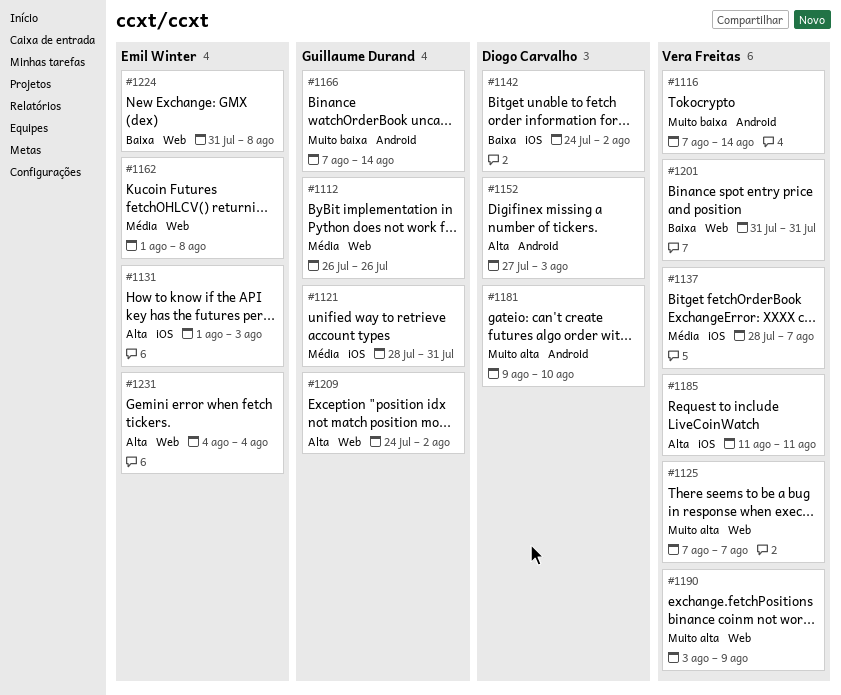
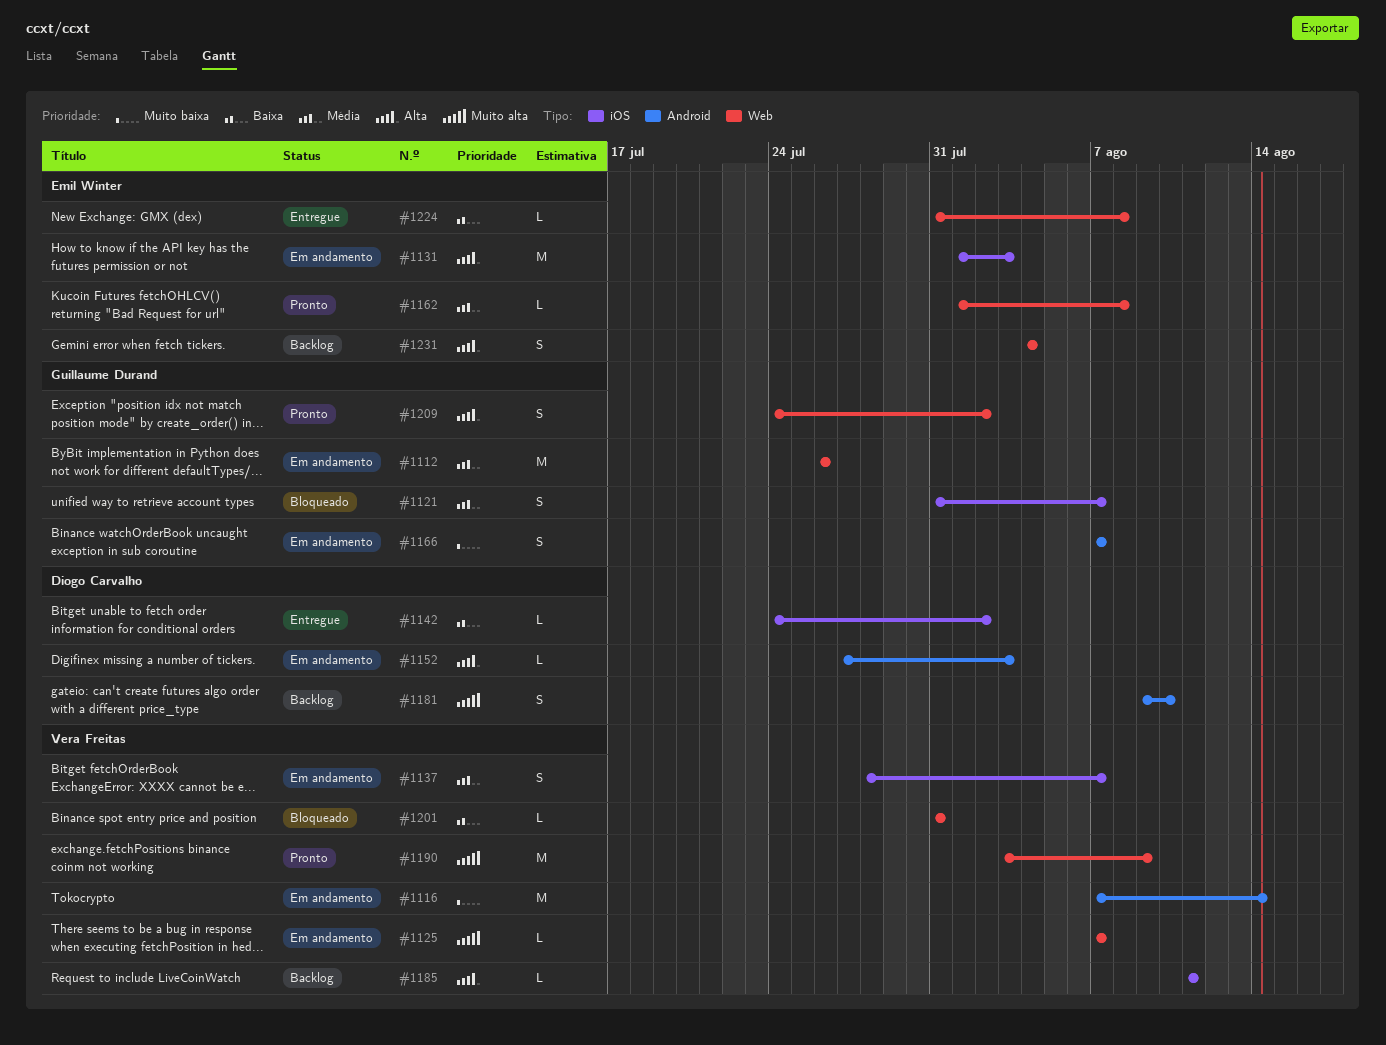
#1121, start: Jul 28 -> Jul 31
#1121, due: Jul 31 -> Aug 7
#1166, due: Aug 14 -> Aug 7

